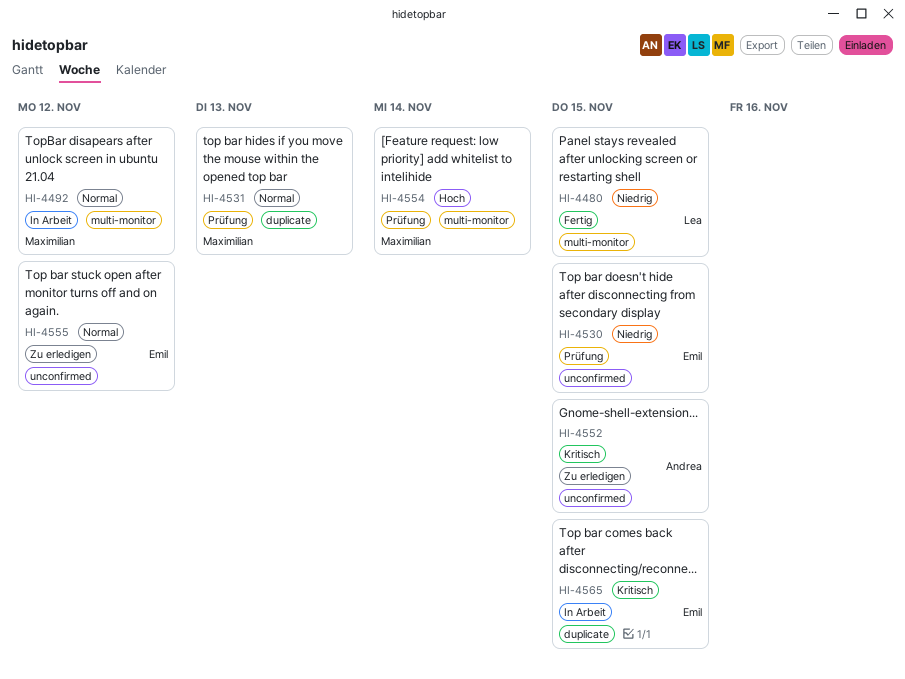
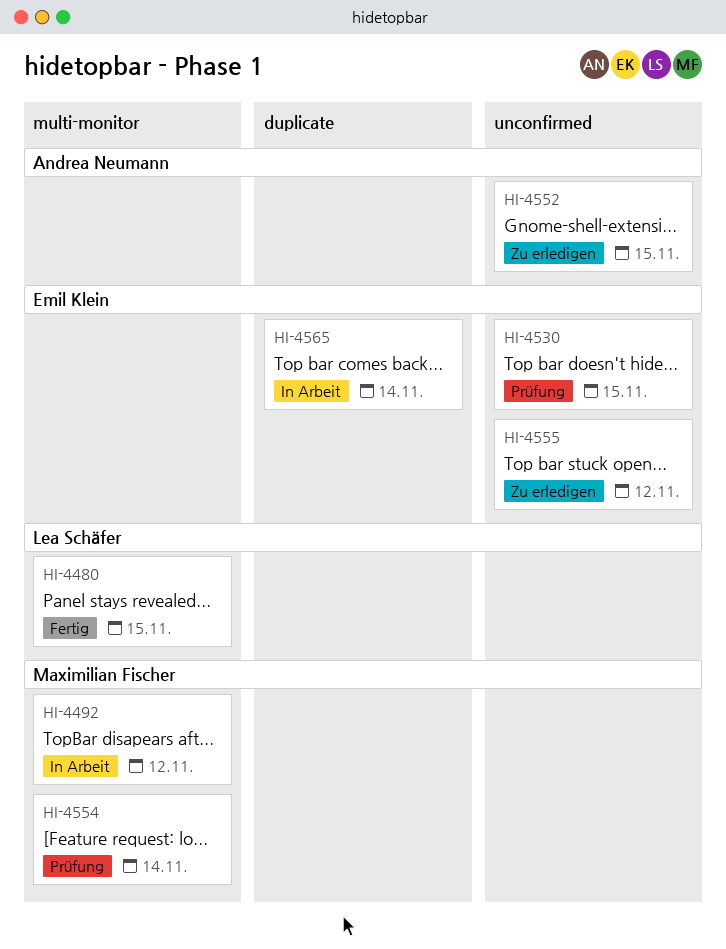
HI-4531: present -> none
HI-4565, due: Nov 15 -> Nov 14

